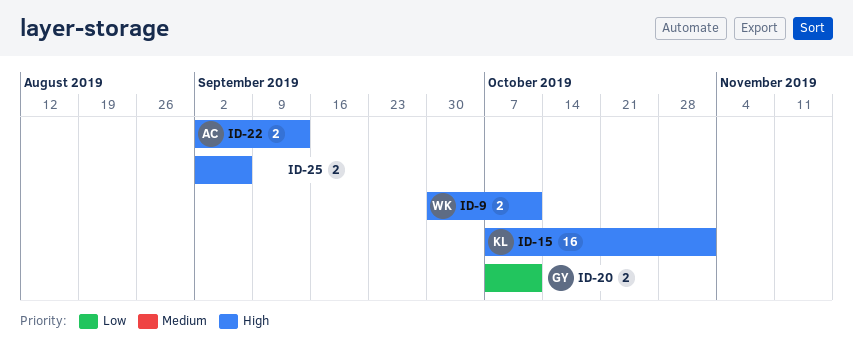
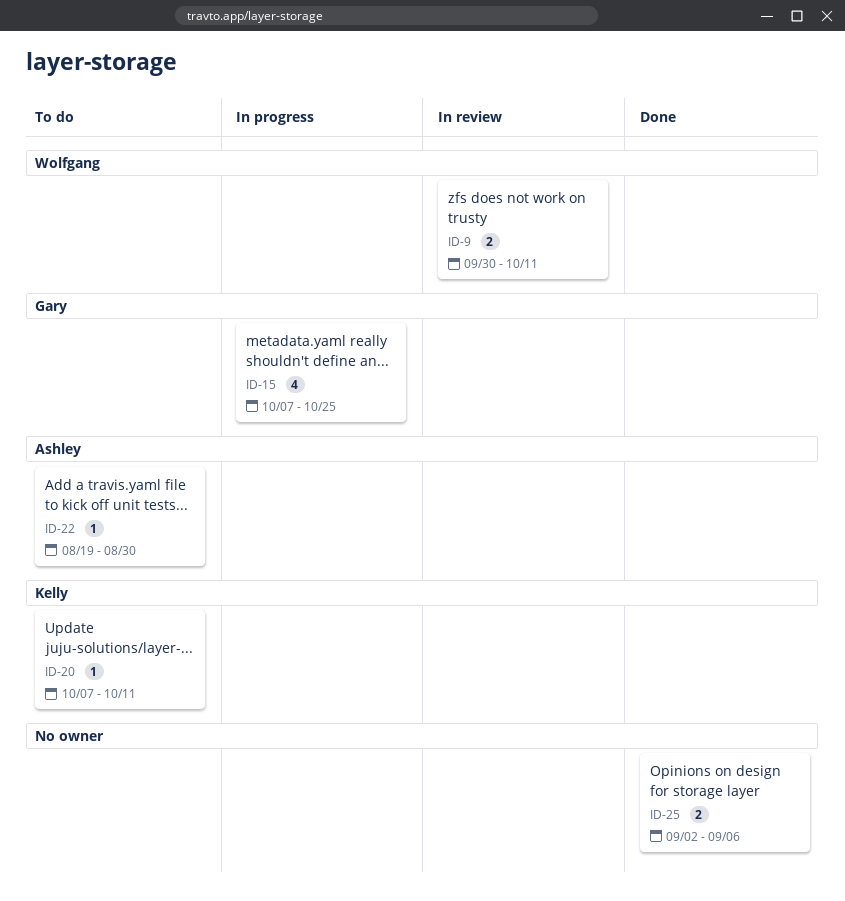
ID-15, owner: Kelly -> Gary
ID-15, estimate: 16 -> 4
ID-15, due: Nov 1 -> Oct 25
ID-20, owner: Gary -> Kelly
ID-20, estimate: 2 -> 1
ID-22, estimate: 2 -> 1
ID-22, start: Sep 2 -> Aug 19
ID-22, due: Sep 13 -> Aug 30

